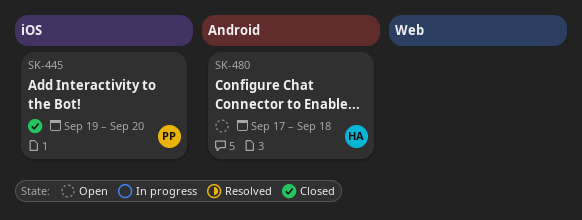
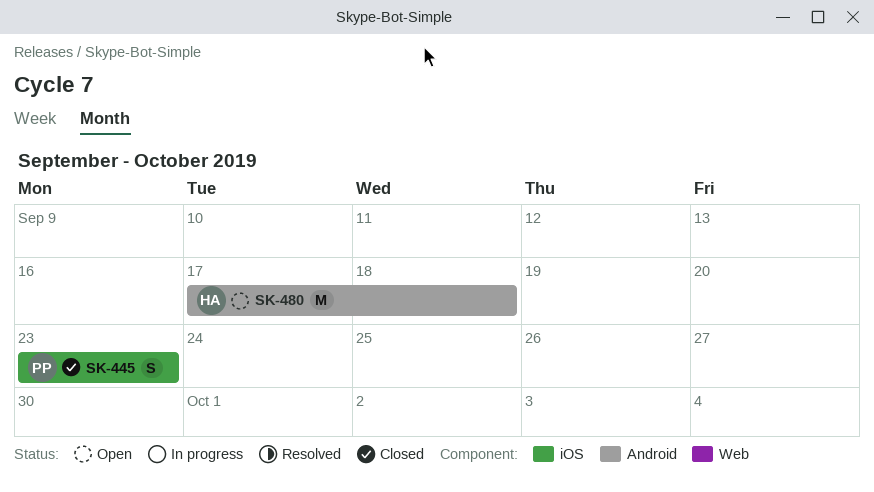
SK-445, start: Sep 19 -> Sep 23
SK-445, due: Sep 20 -> Sep 23

